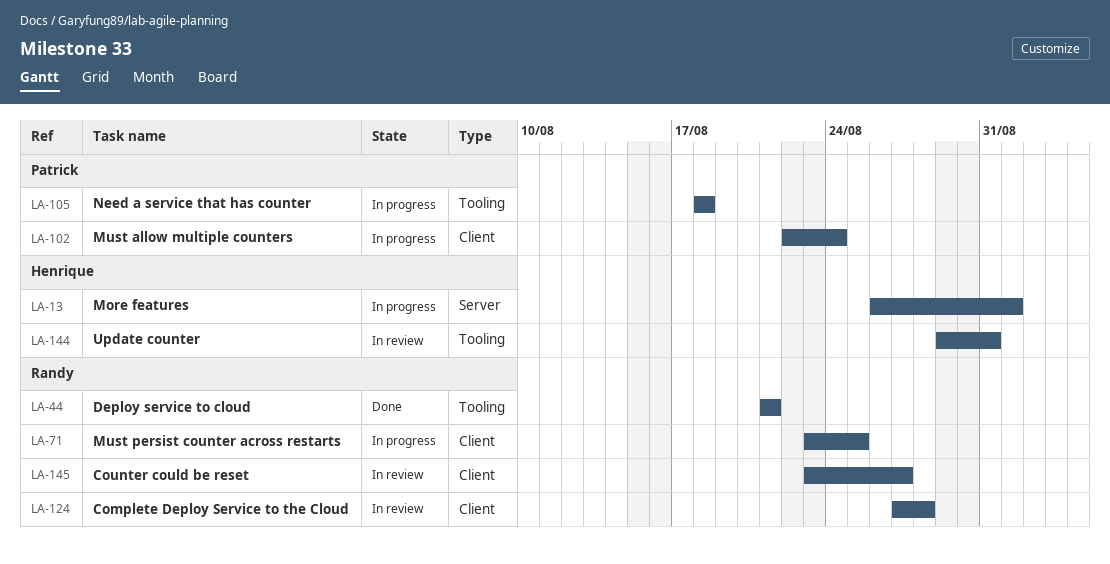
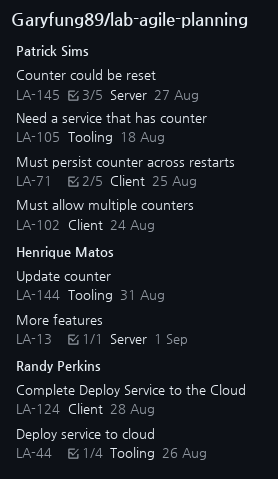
LA-44, due: Aug 21 -> Aug 26
LA-71, owner: Randy Perkins -> Patrick Sims
LA-145, owner: Randy Perkins -> Patrick Sims
LA-145, label: Client -> Server

